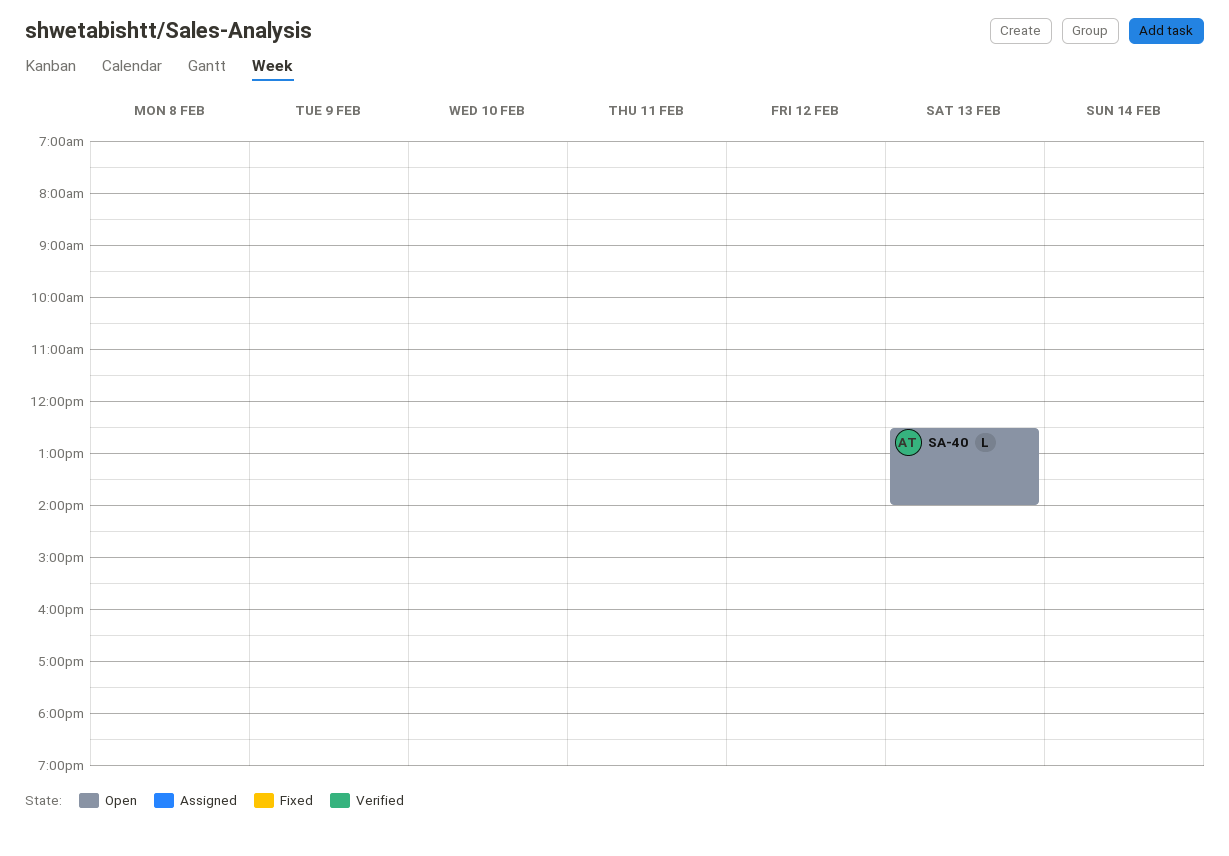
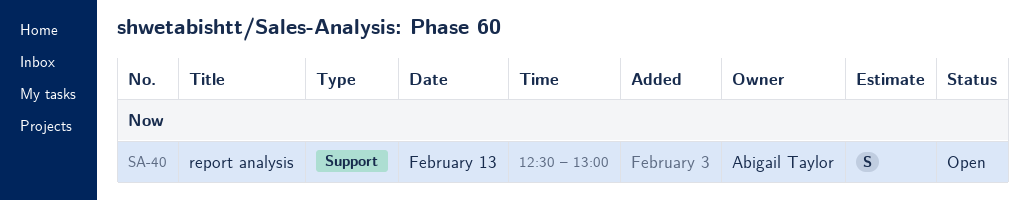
SA-40, estimate: L -> S
SA-40, ends: 14:00 -> 13:00

